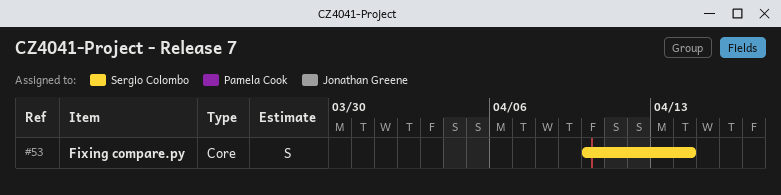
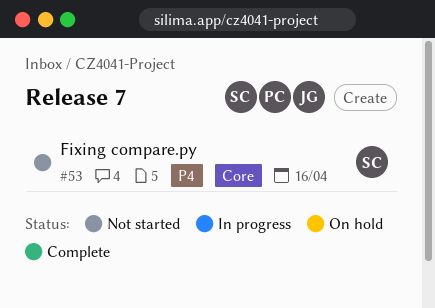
#53, due: Apr 14 -> Apr 16

